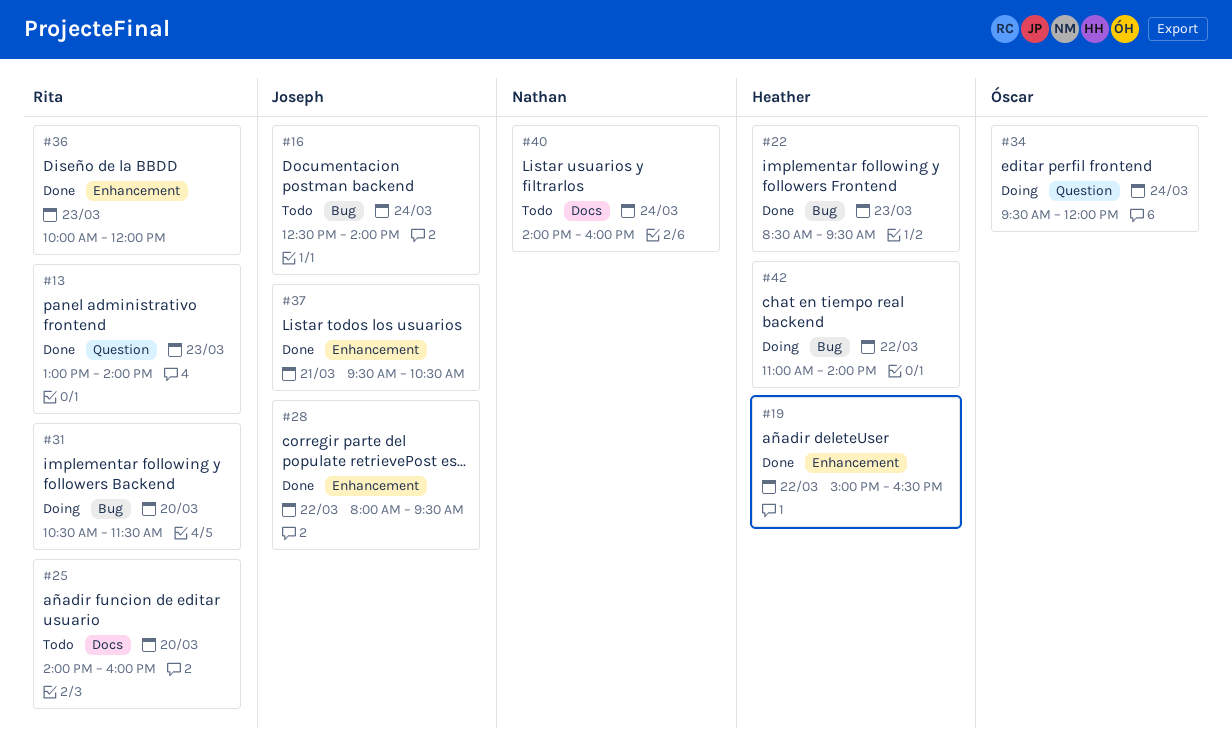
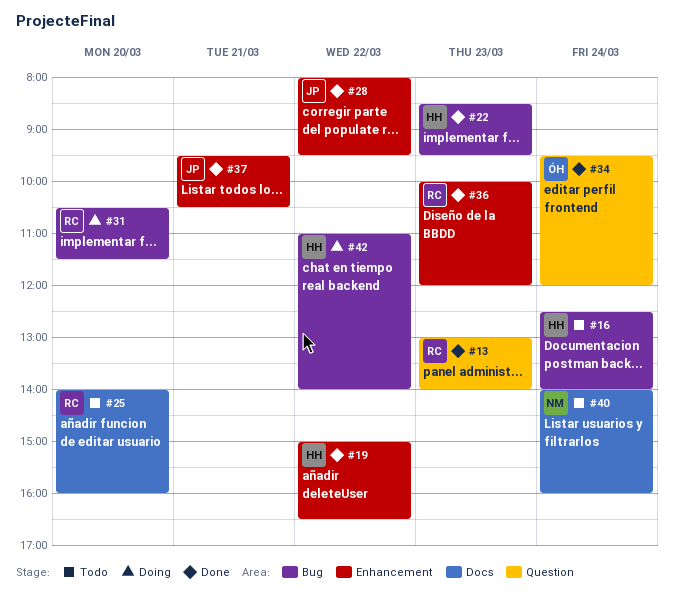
#16, owner: Joseph -> Heather
#34, status: Doing -> Done

